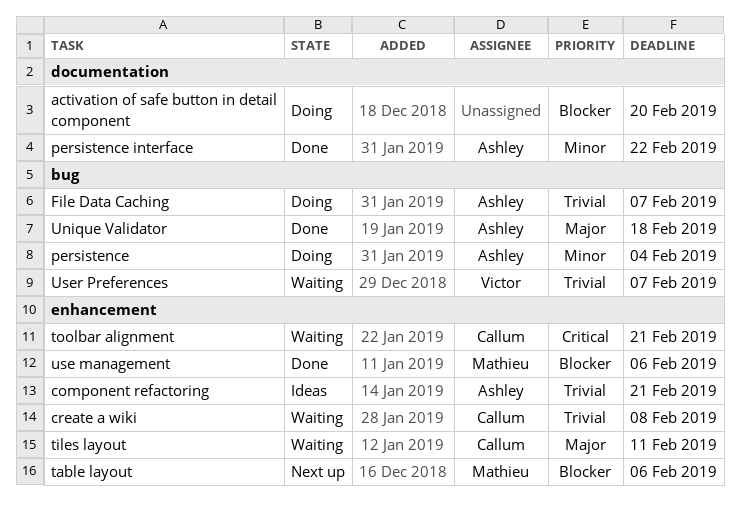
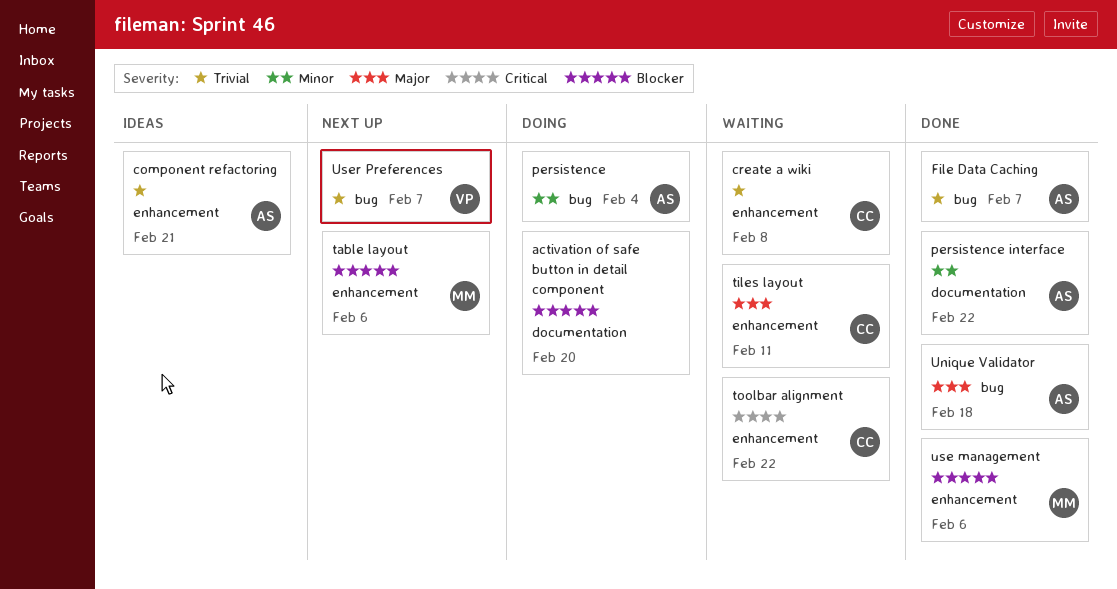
File Data Caching, status: Doing -> Done
toolbar alignment, due: Feb 21 -> Feb 22
User Preferences, status: Waiting -> Next up

